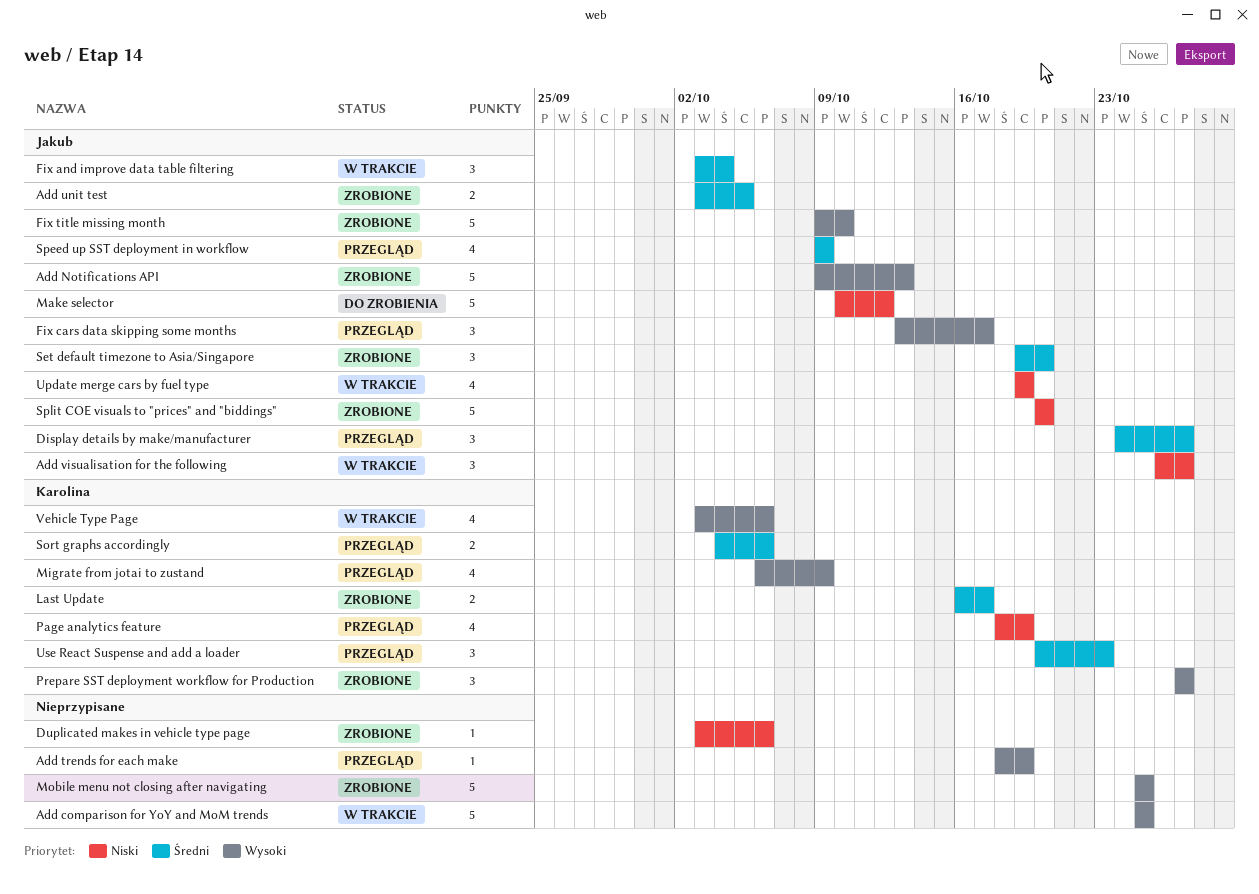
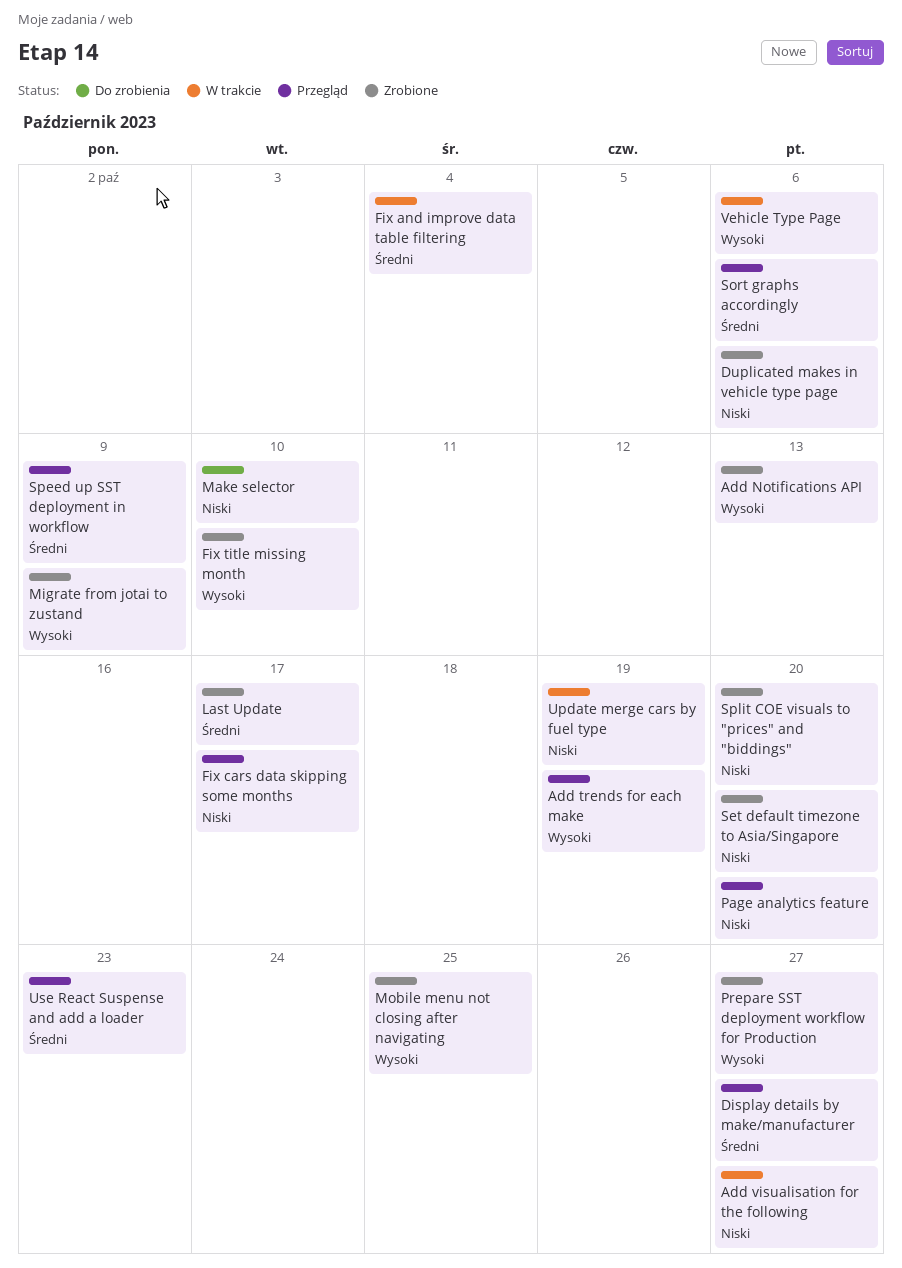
Add comparison for YoY and MoM trends: present -> none
Add unit test: present -> none
Fix cars data skipping some months, priority: Wysoki -> Niski
Make selector, due: Oct 12 -> Oct 10
Migrate from jotai to zustand, status: Przegląd -> Zrobione
Page analytics feature, due: Oct 19 -> Oct 20
Set default timezone to Asia/Singapore, priority: Średni -> Niski

